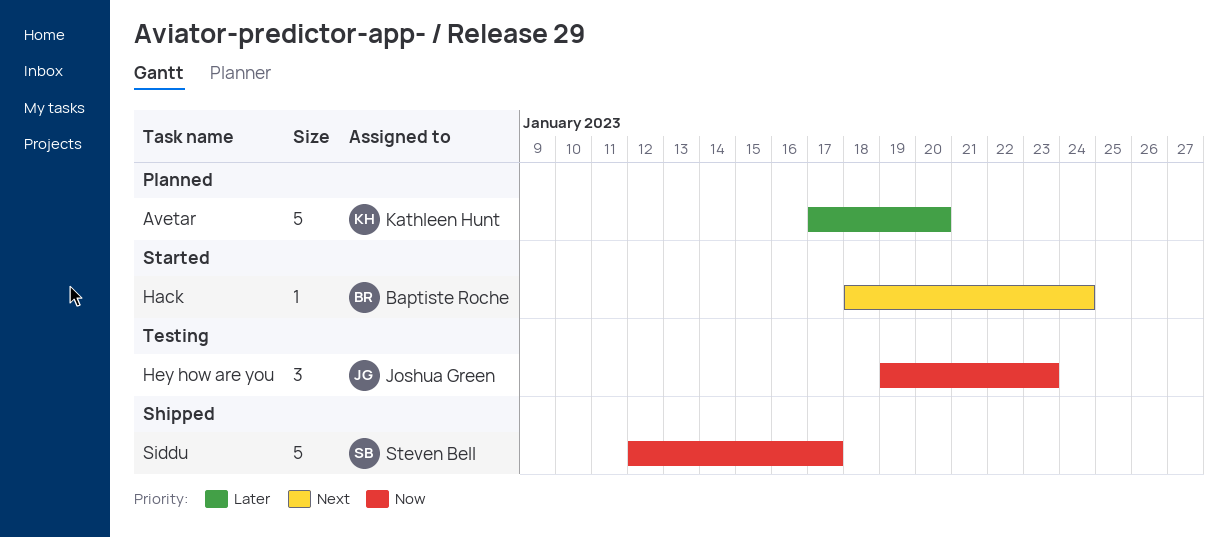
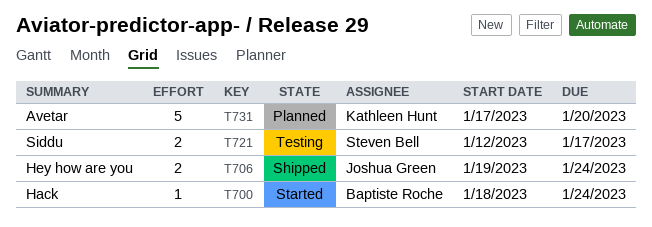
Hey how are you, status: Testing -> Shipped
Hey how are you, estimate: 3 -> 2
Hey how are you, due: Jan 23 -> Jan 24
Siddu, status: Shipped -> Testing
Siddu, estimate: 5 -> 2

